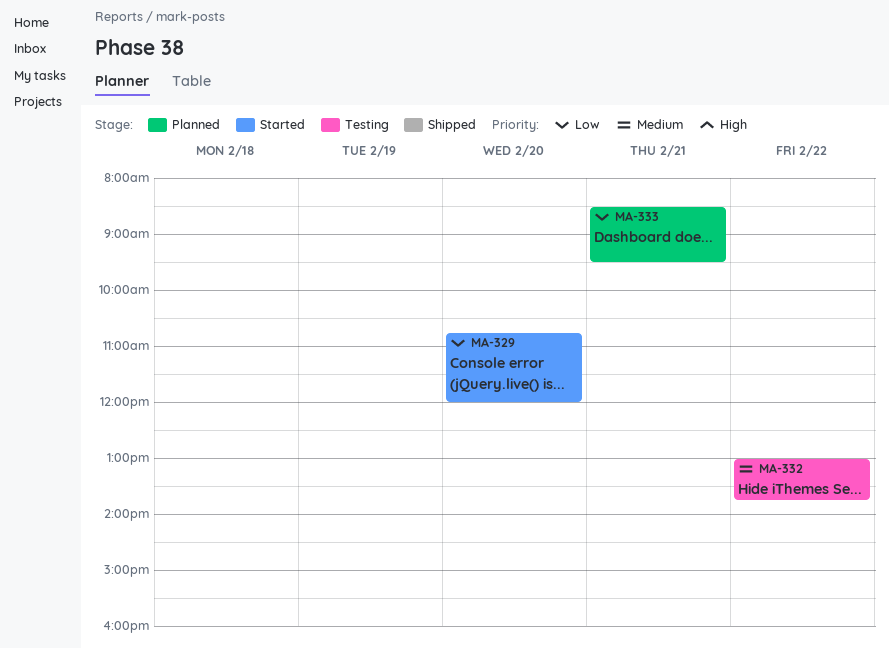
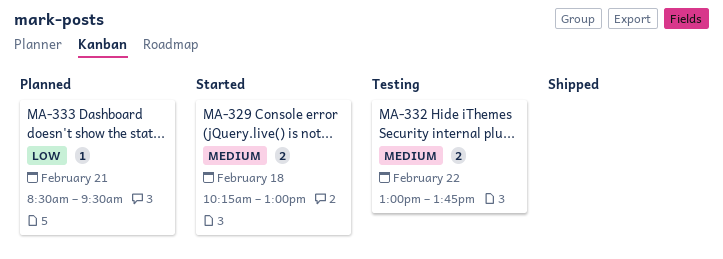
MA-329, priority: Low -> Medium
MA-329, day: Feb 20 -> Feb 18
MA-329, begins: 10:45 -> 10:15
MA-329, ends: 12:00 -> 13:00

